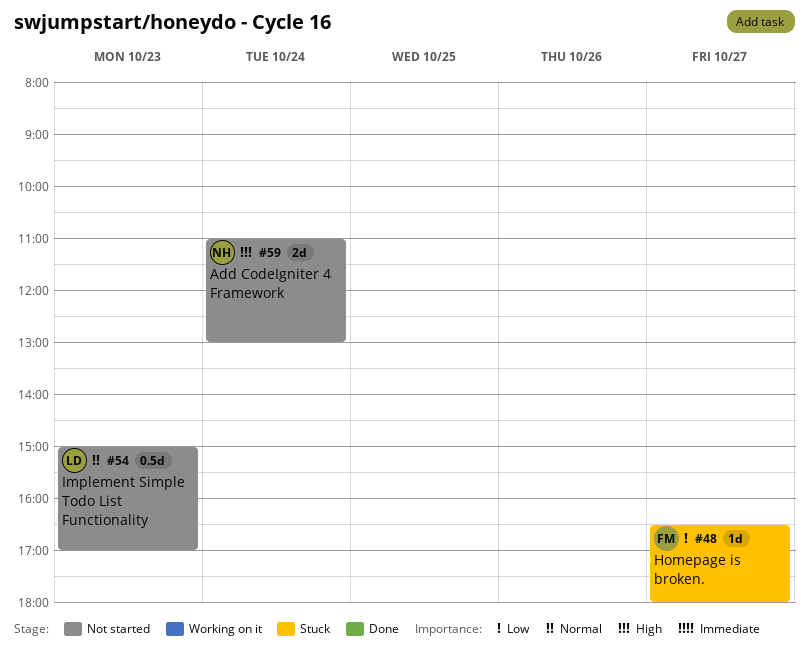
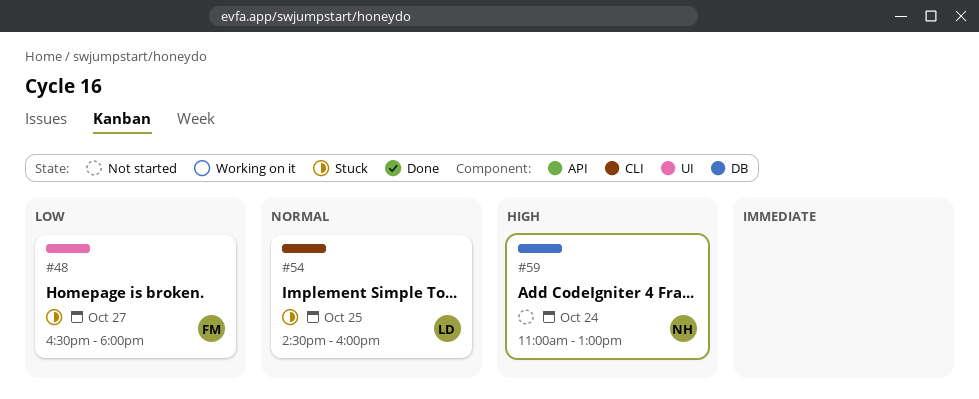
#54, status: Not started -> Stuck
#54, day: Oct 23 -> Oct 25
#54, begins: 15:00 -> 14:30
#54, ends: 17:00 -> 16:00

